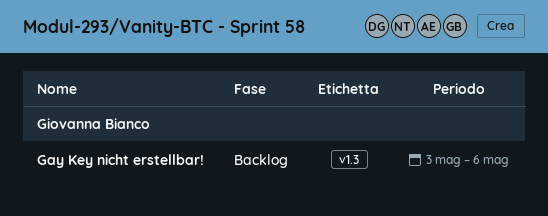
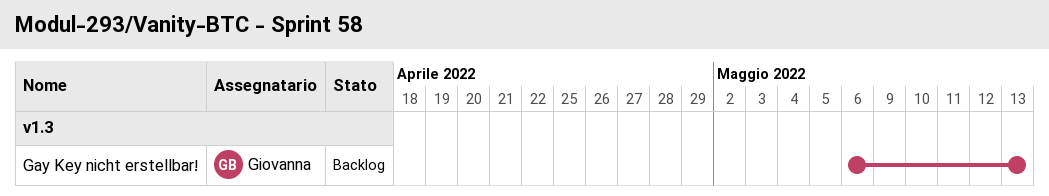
Gay Key nicht erstellbar!, start: May 3 -> May 6
Gay Key nicht erstellbar!, due: May 6 -> May 13

